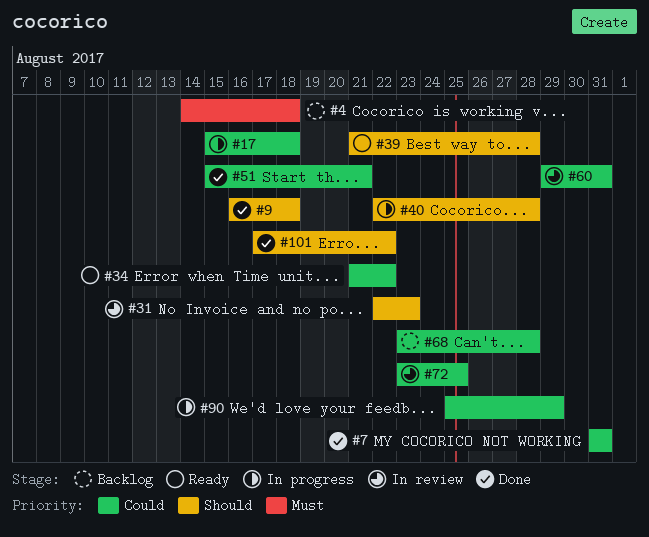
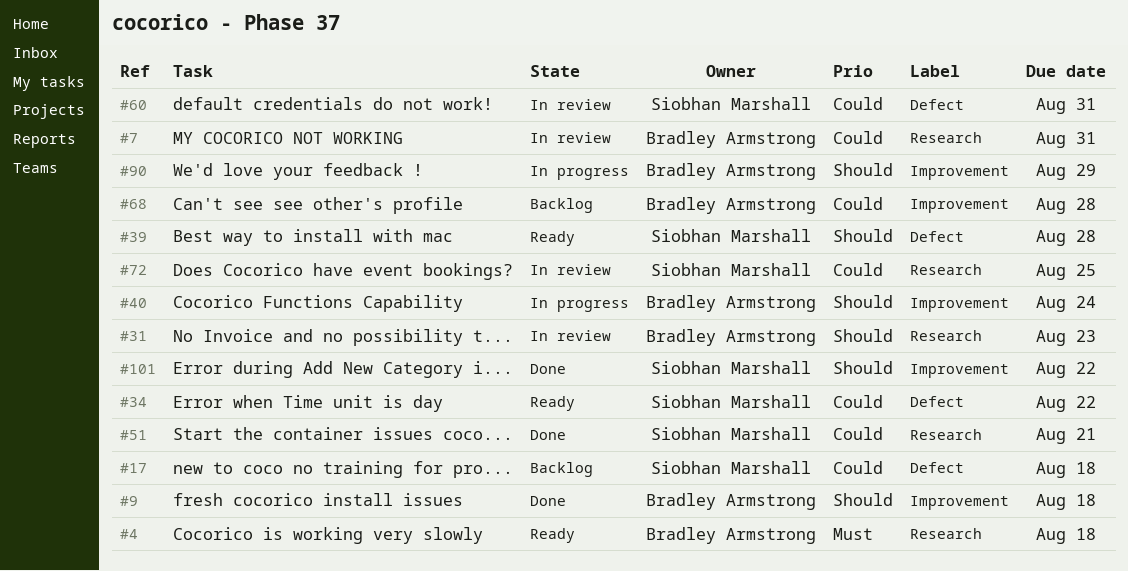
#4, status: Backlog -> Ready
#7, status: Done -> In review
#17, status: In progress -> Backlog
#40, due: Aug 28 -> Aug 24
#90, priority: Could -> Should

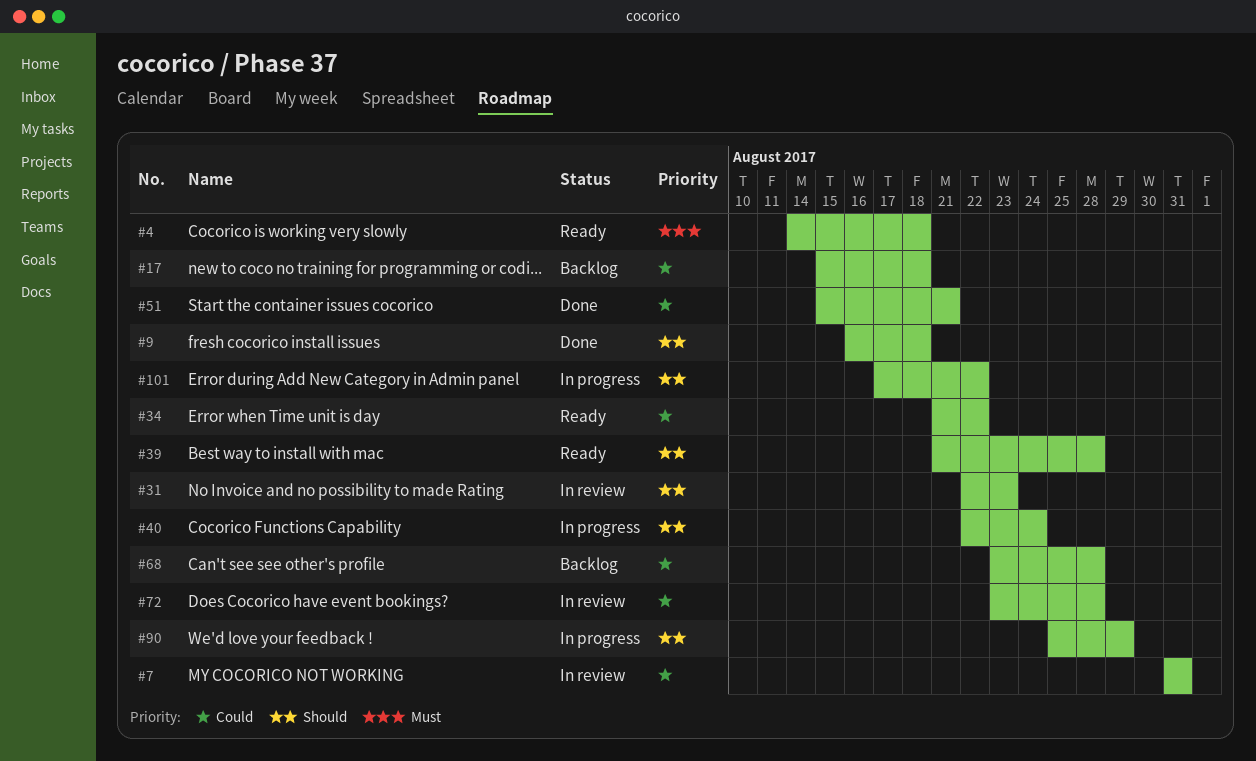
#60: present -> none
#72, due: Aug 25 -> Aug 28
#101, status: Done -> In progress

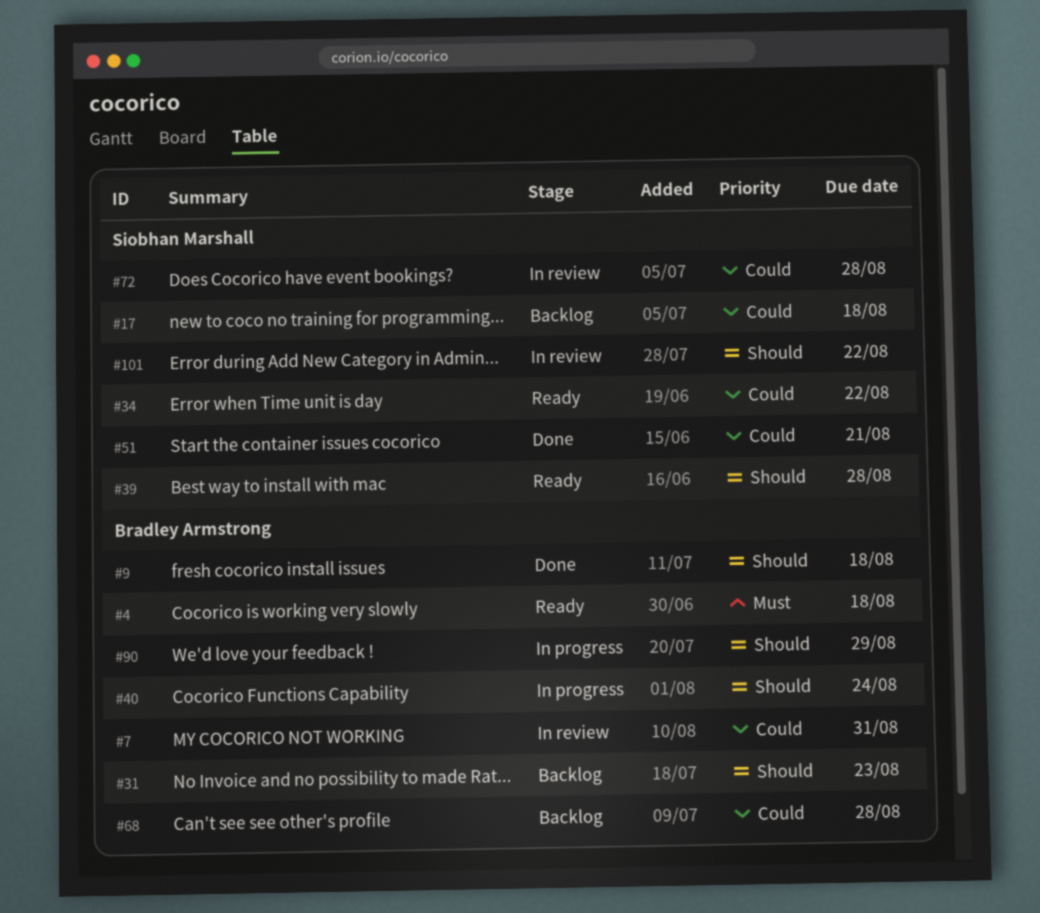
#31, status: In review -> Backlog
#101, status: In progress -> In review

